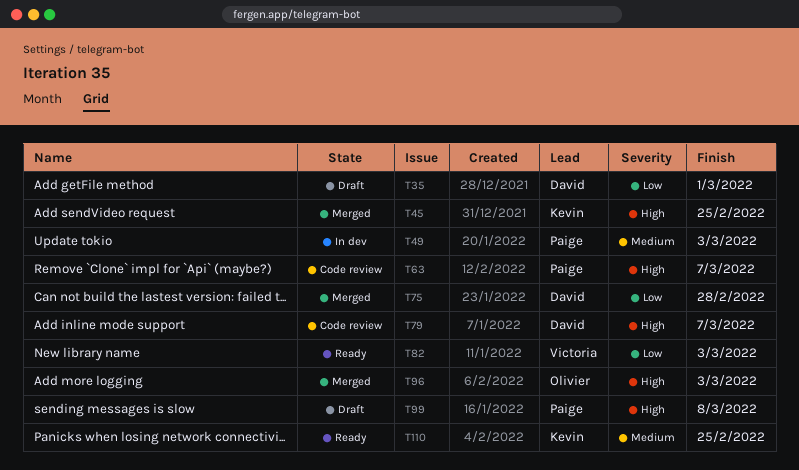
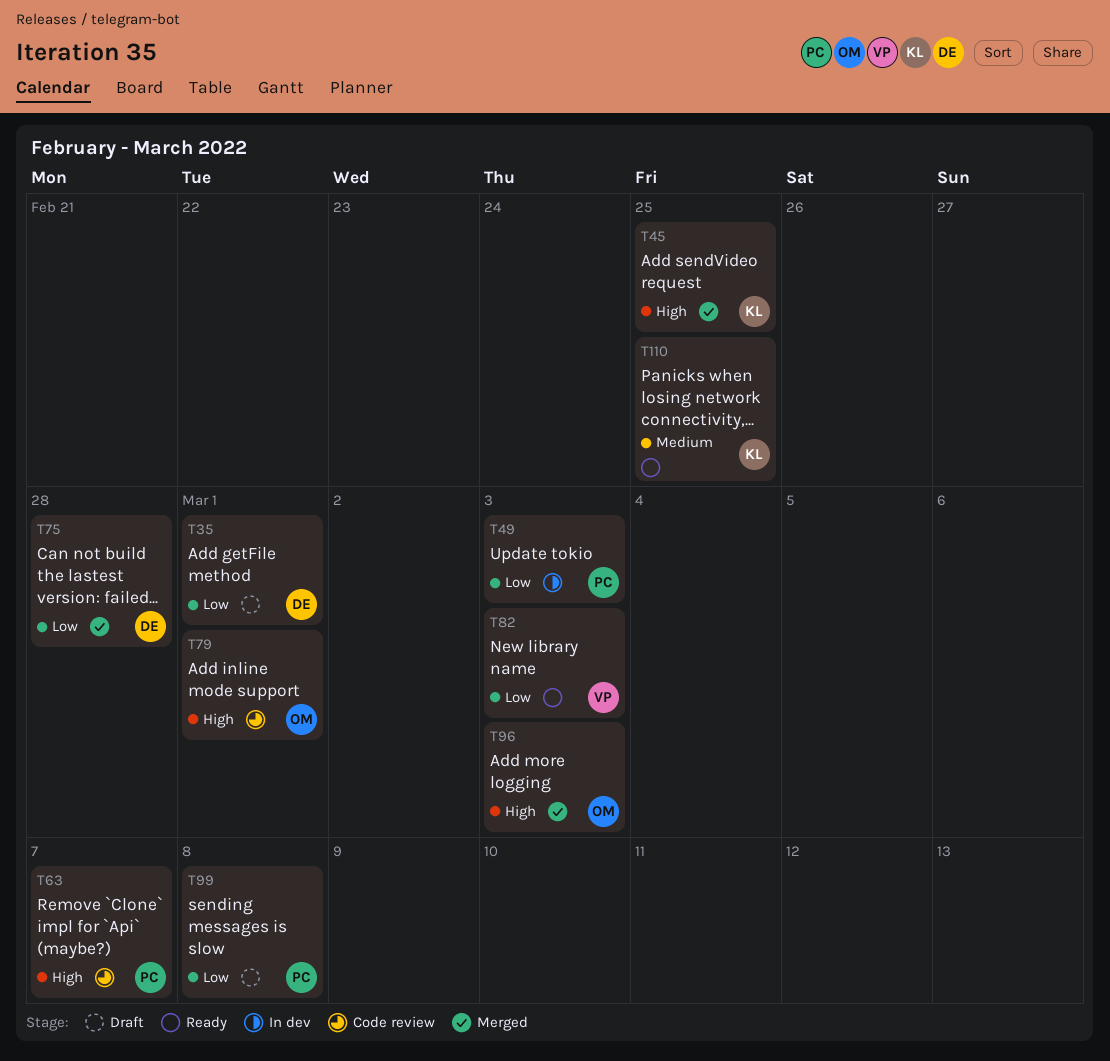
T49, priority: Medium -> Low
T79, owner: David -> Olivier
T79, due: Mar 7 -> Mar 1
T99, priority: High -> Low

